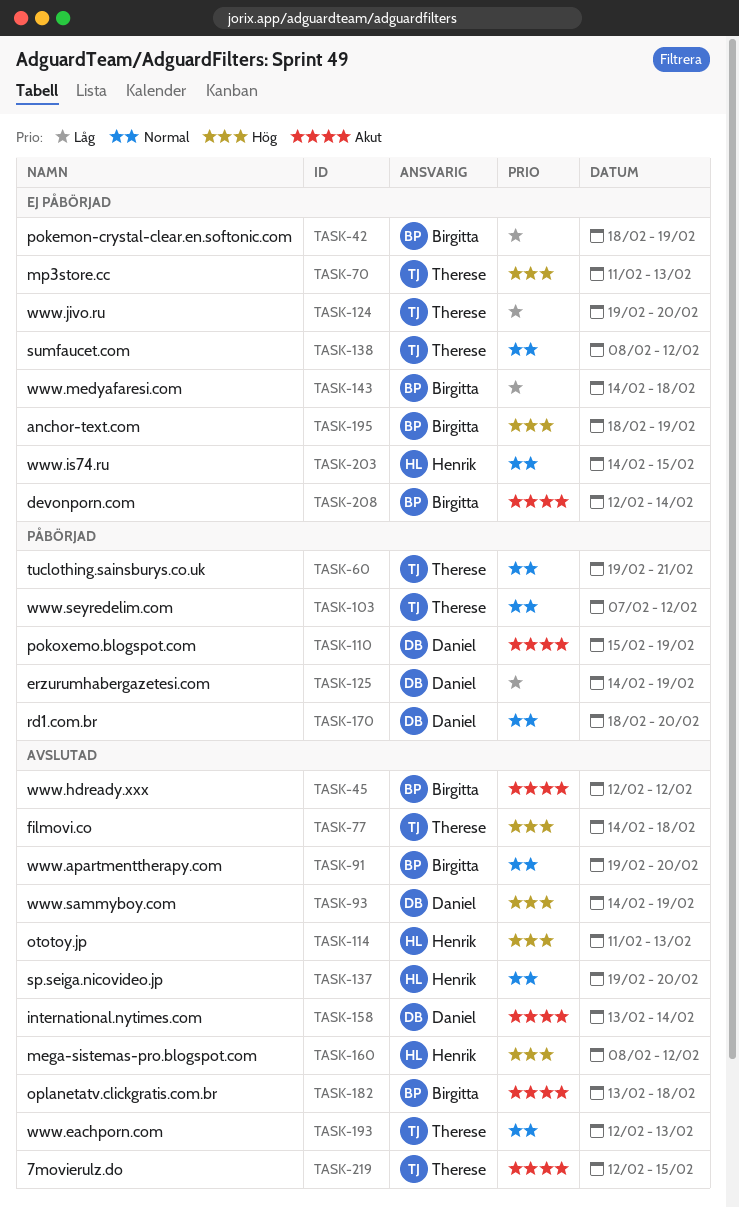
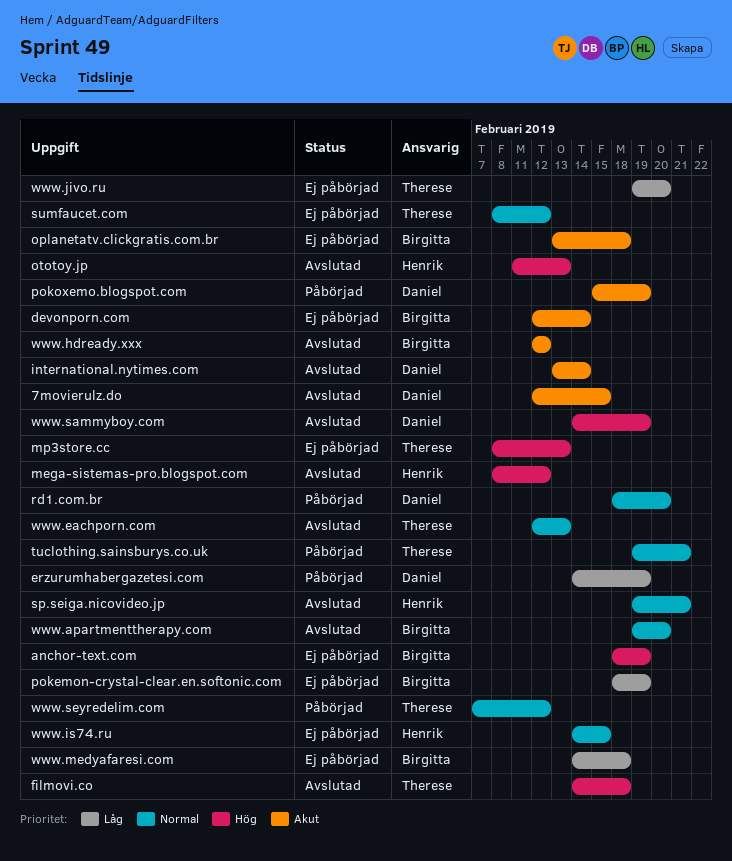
7movierulz.do, owner: Therese -> Daniel
mp3store.cc, start: Feb 11 -> Feb 8
oplanetatv.clickgratis.com.br, status: Avslutad -> Ej påbörjad
sp.seiga.nicovideo.jp, due: Feb 20 -> Feb 21

